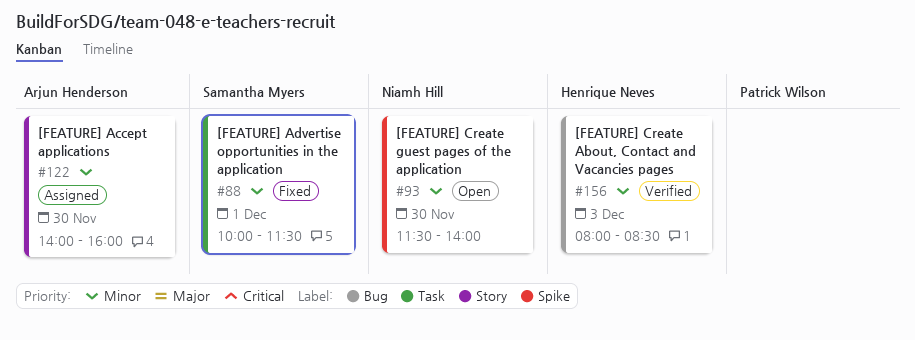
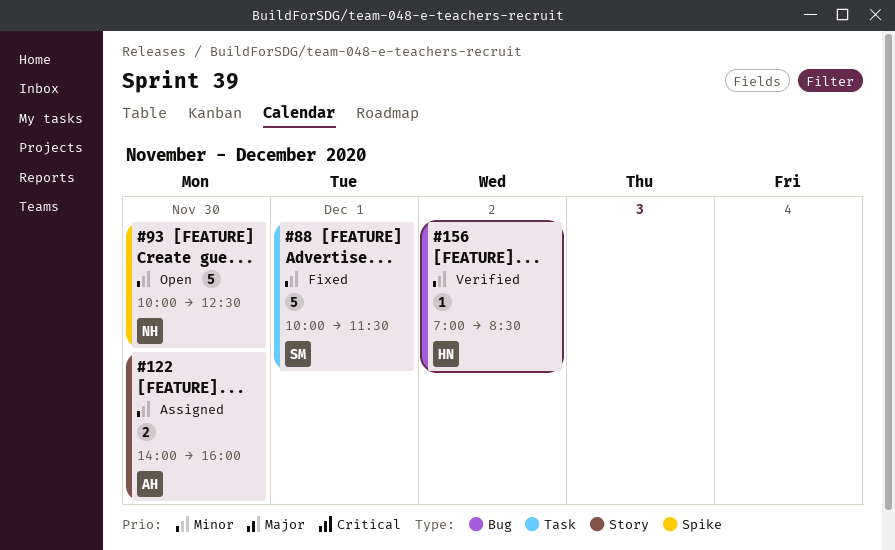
#93, begins: 11:30 -> 10:00
#93, ends: 14:00 -> 12:30
#156, day: Dec 3 -> Dec 2
#156, begins: 08:00 -> 07:00

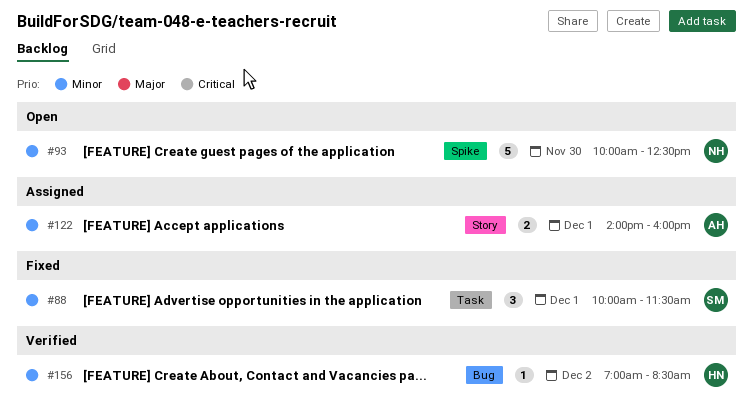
#88, estimate: 5 -> 3
#122, day: Nov 30 -> Dec 1

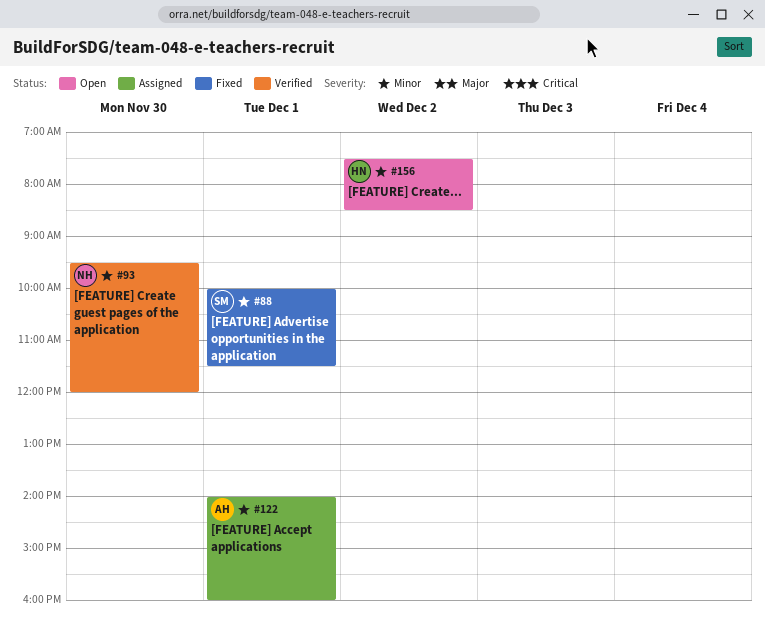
#93, status: Open -> Verified
#93, begins: 10:00 -> 09:30
#93, ends: 12:30 -> 12:00
#156, status: Verified -> Open
#156, begins: 07:00 -> 07:30

